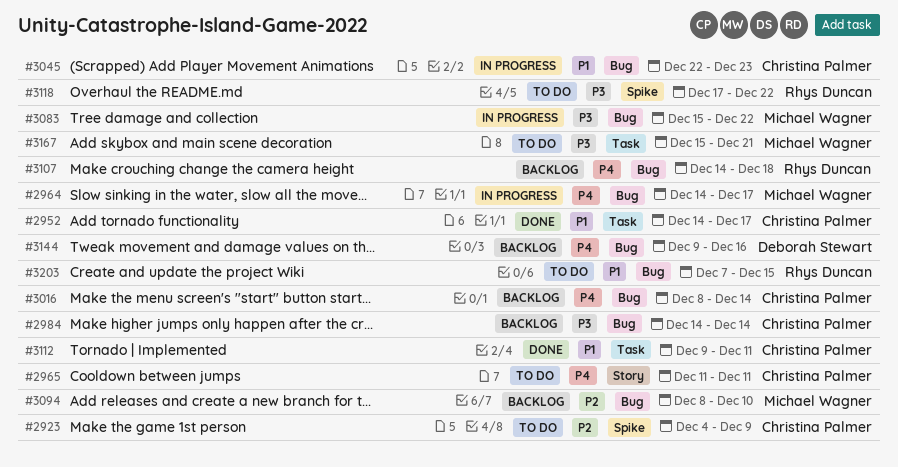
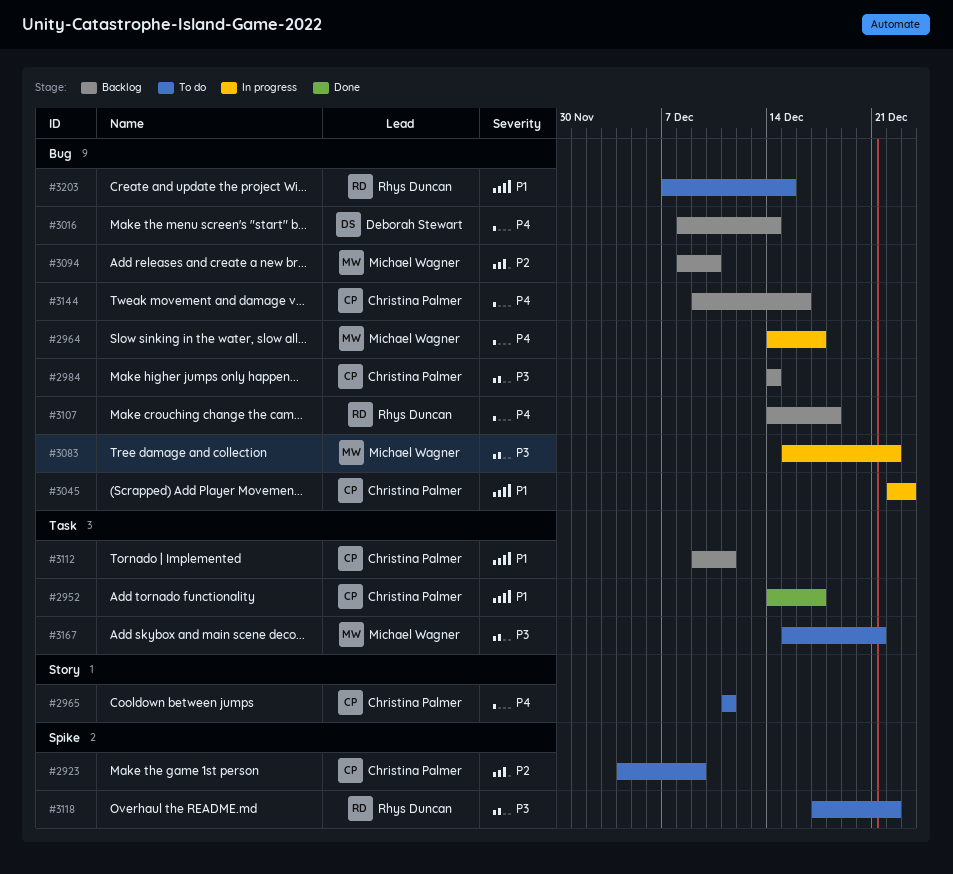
#3016, owner: Christina Palmer -> Deborah Stewart
#3112, status: Done -> Backlog
#3144, owner: Deborah Stewart -> Christina Palmer

